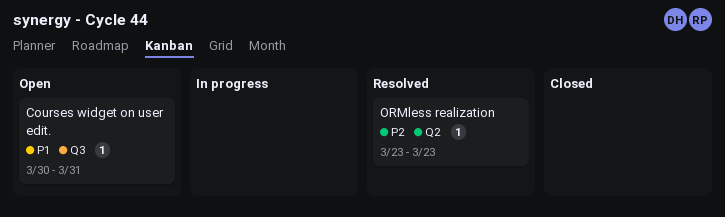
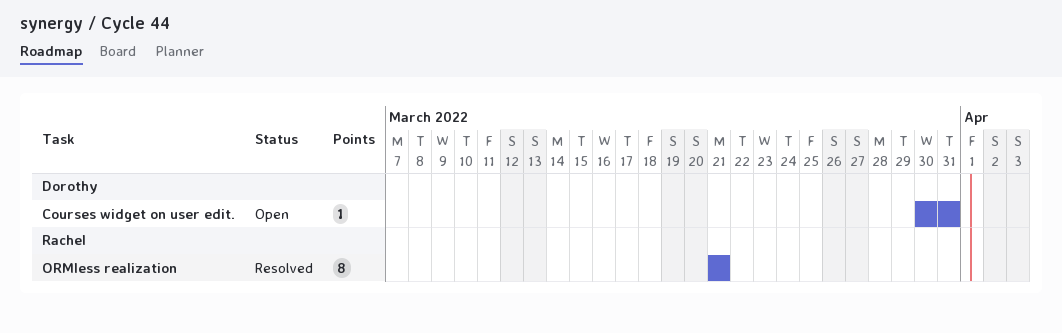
ORMless realization, estimate: 1 -> 8
ORMless realization, start: Mar 23 -> Mar 21
ORMless realization, due: Mar 23 -> Mar 21

